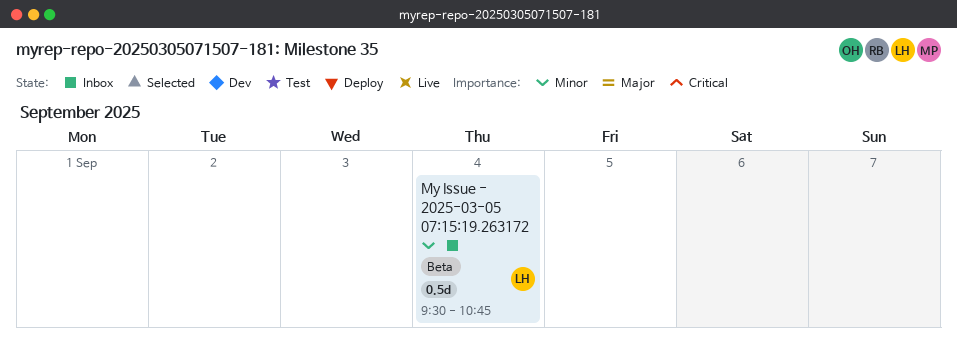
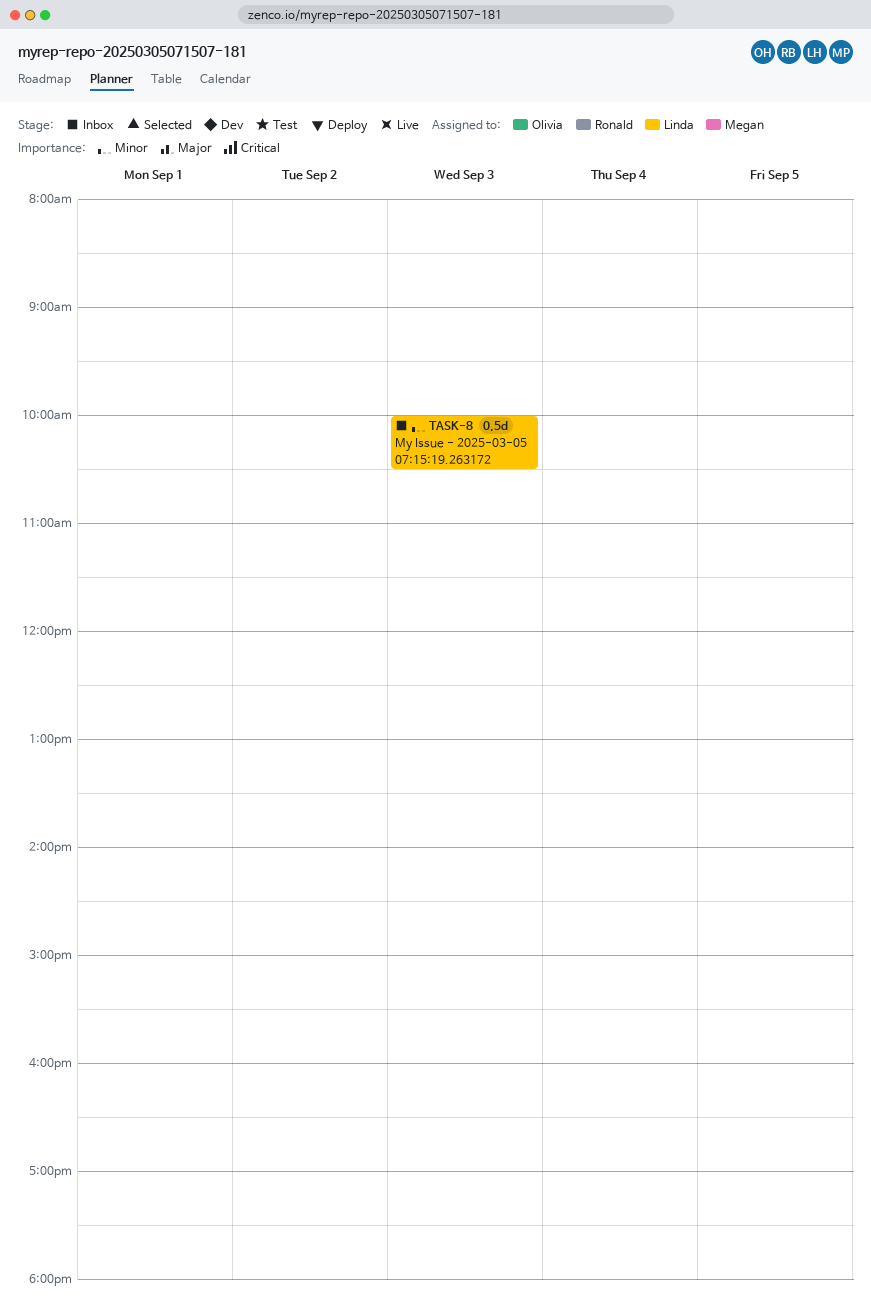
My Issue - 2025-03-05 07:15:19.263172, day: Sep 4 -> Sep 3
My Issue - 2025-03-05 07:15:19.263172, begins: 09:30 -> 10:00
My Issue - 2025-03-05 07:15:19.263172, ends: 10:45 -> 10:30

